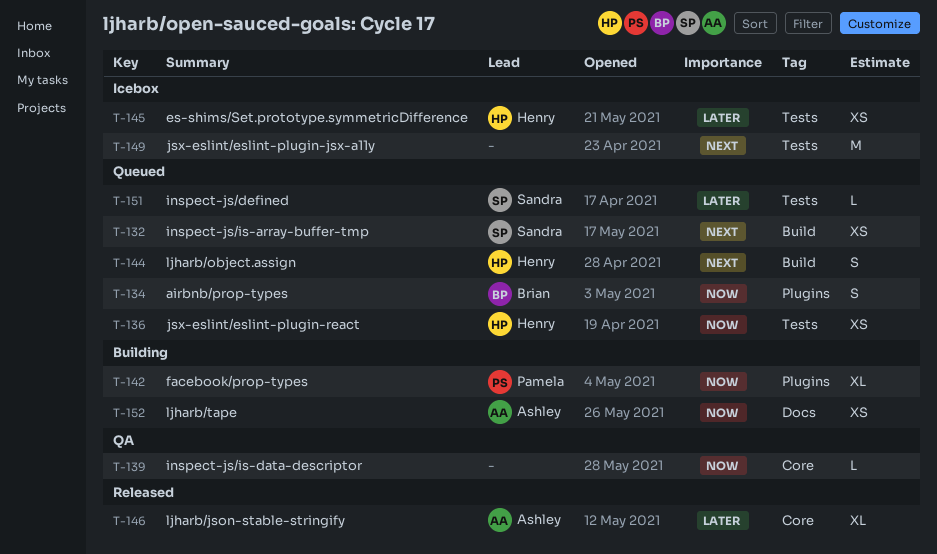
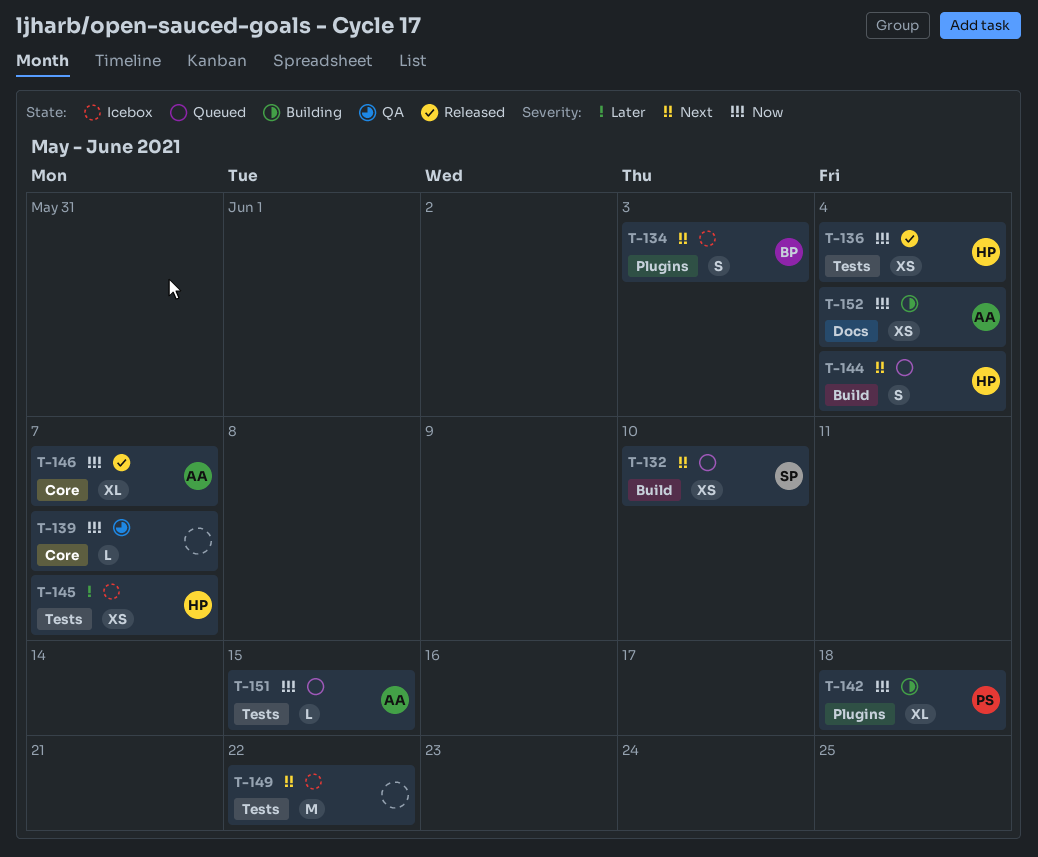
T-134, status: Queued -> Icebox
T-134, priority: Now -> Next
T-136, status: Queued -> Released
T-146, priority: Later -> Now
T-151, owner: Sandra -> Ashley
T-151, priority: Later -> Now

